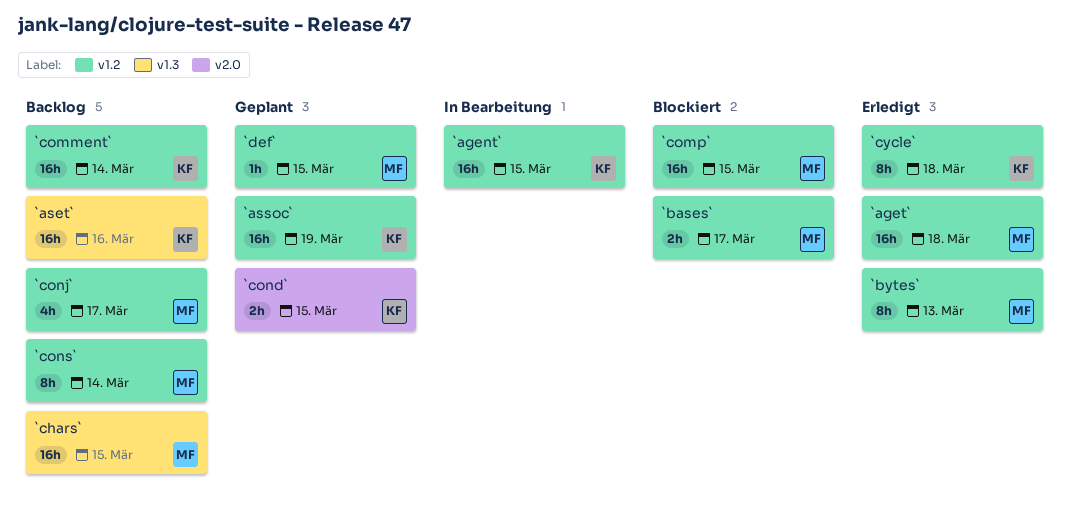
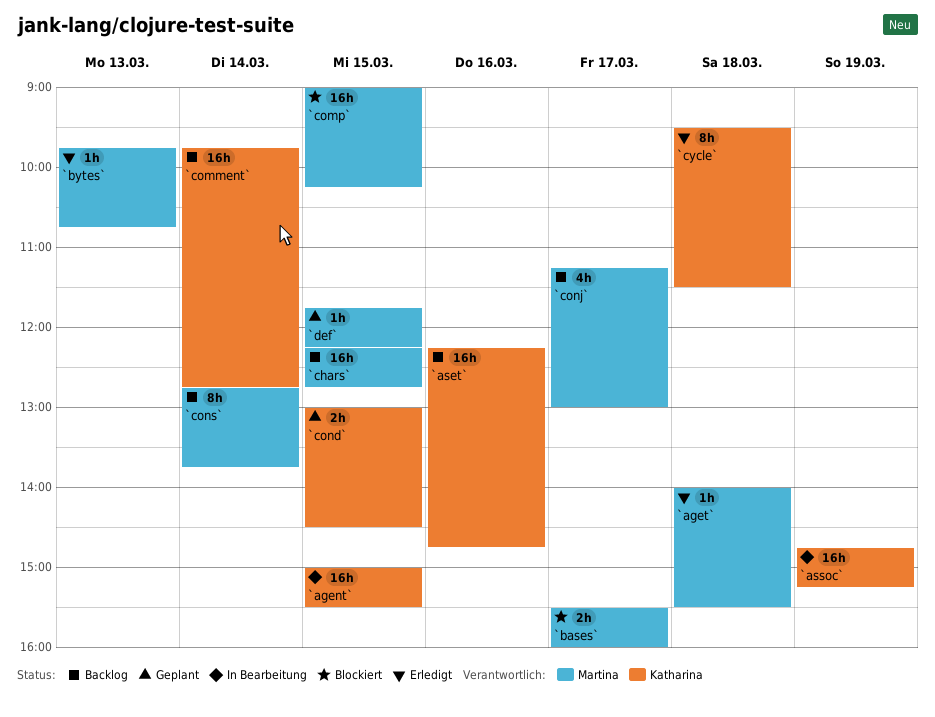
`aget`, estimate: 16h -> 1h
`assoc`, status: Geplant -> In Bearbeitung
`bytes`, estimate: 8h -> 1h

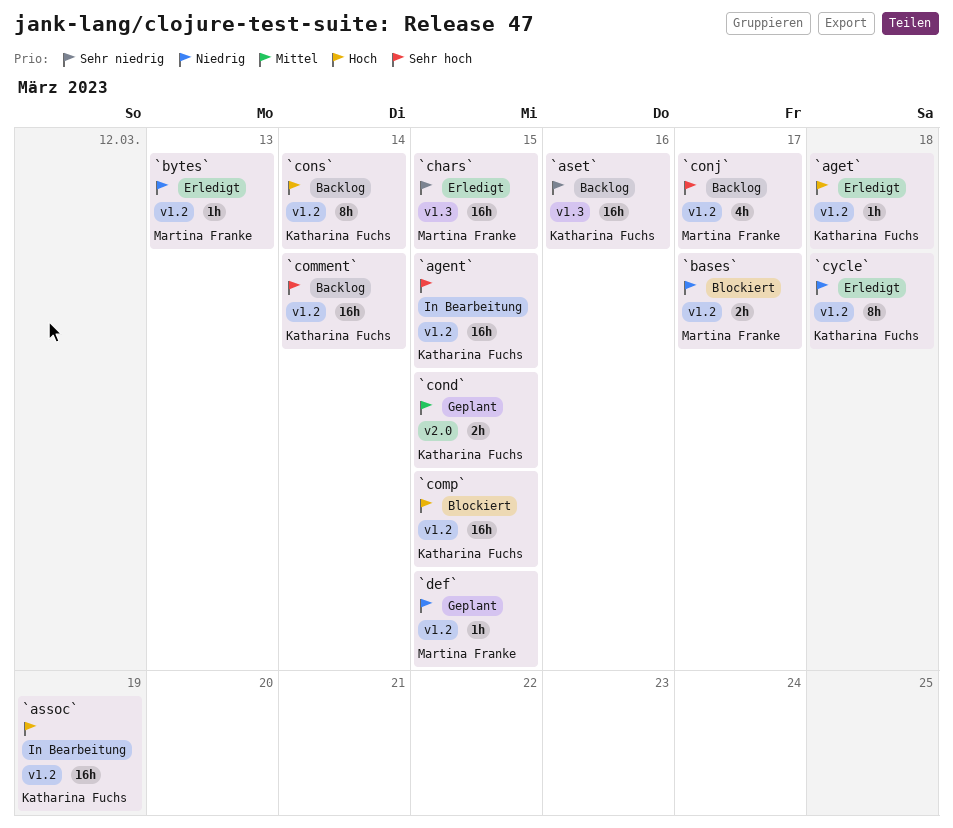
`aget`, owner: Martina Franke -> Katharina Fuchs
`chars`, status: Backlog -> Erledigt
`comp`, owner: Martina Franke -> Katharina Fuchs
`cons`, owner: Martina Franke -> Katharina Fuchs

